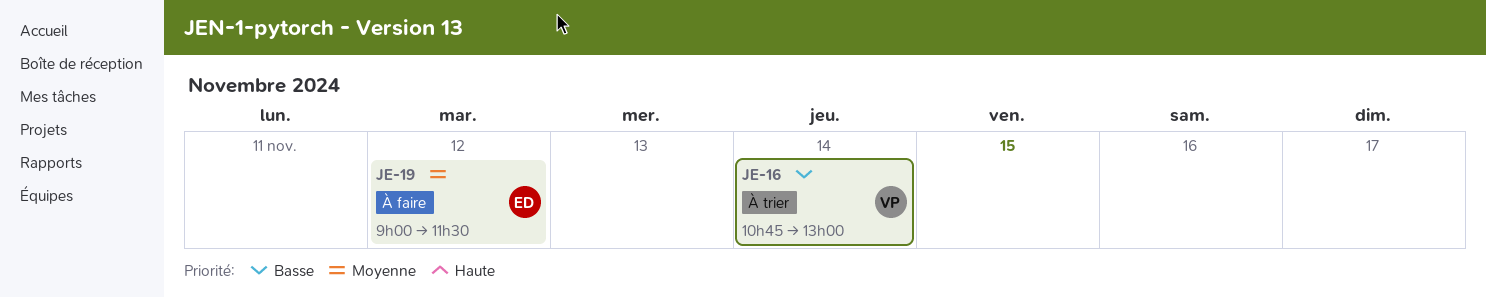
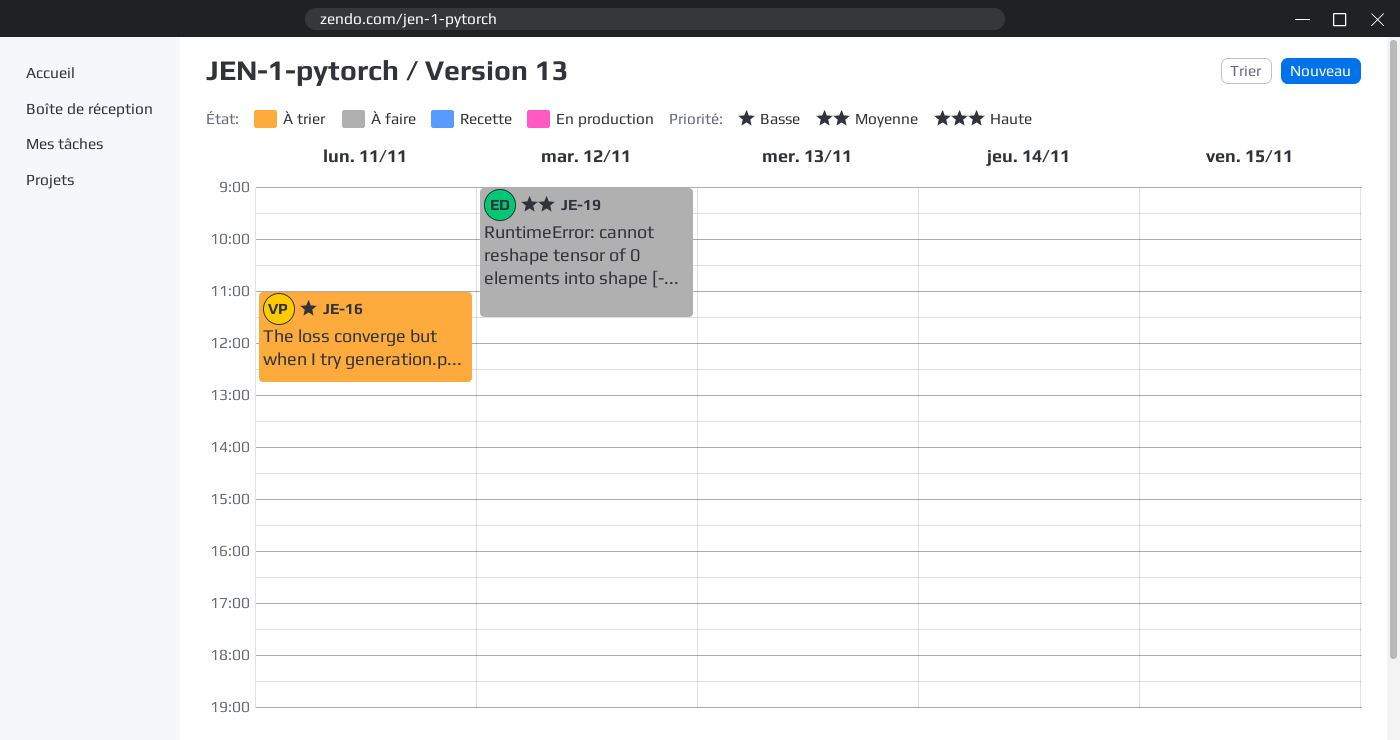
JE-16, day: Nov 14 -> Nov 11
JE-16, begins: 10:45 -> 11:00
JE-16, ends: 13:00 -> 12:45

